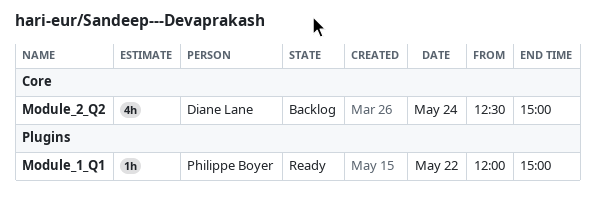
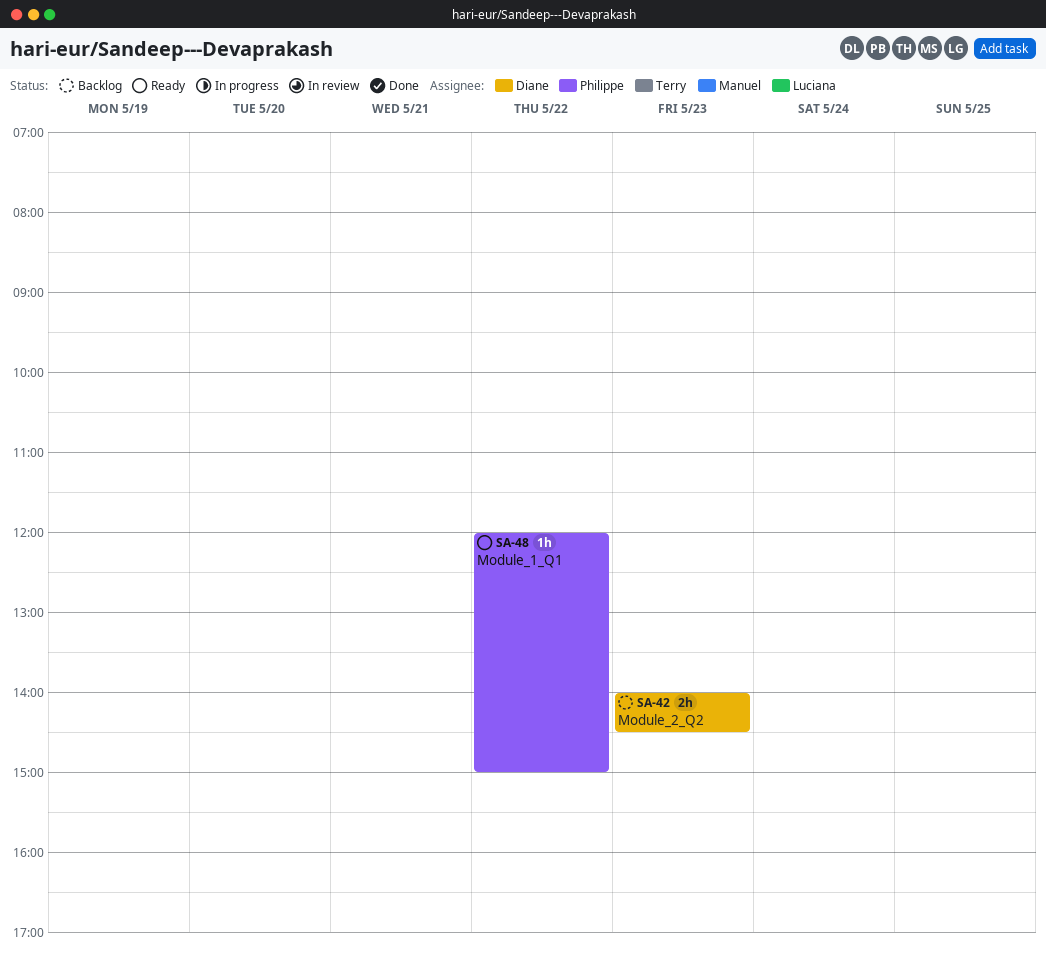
Module_2_Q2, estimate: 4h -> 2h
Module_2_Q2, day: May 24 -> May 23
Module_2_Q2, begins: 12:30 -> 14:00
Module_2_Q2, ends: 15:00 -> 14:30

